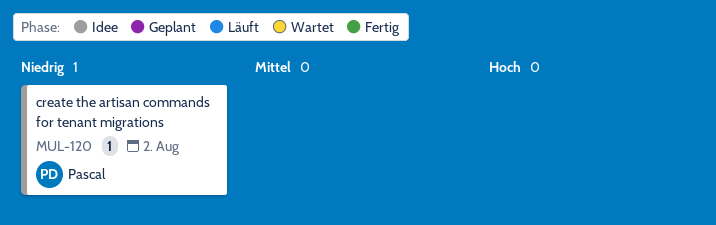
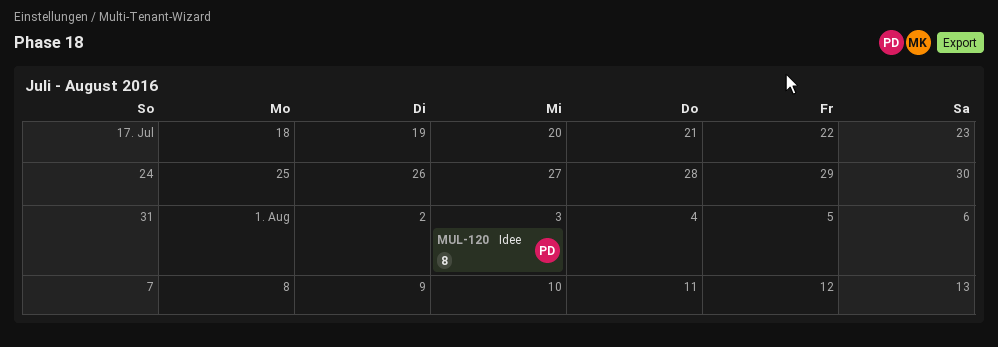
MUL-120, estimate: 1 -> 8
MUL-120, due: Aug 2 -> Aug 3

